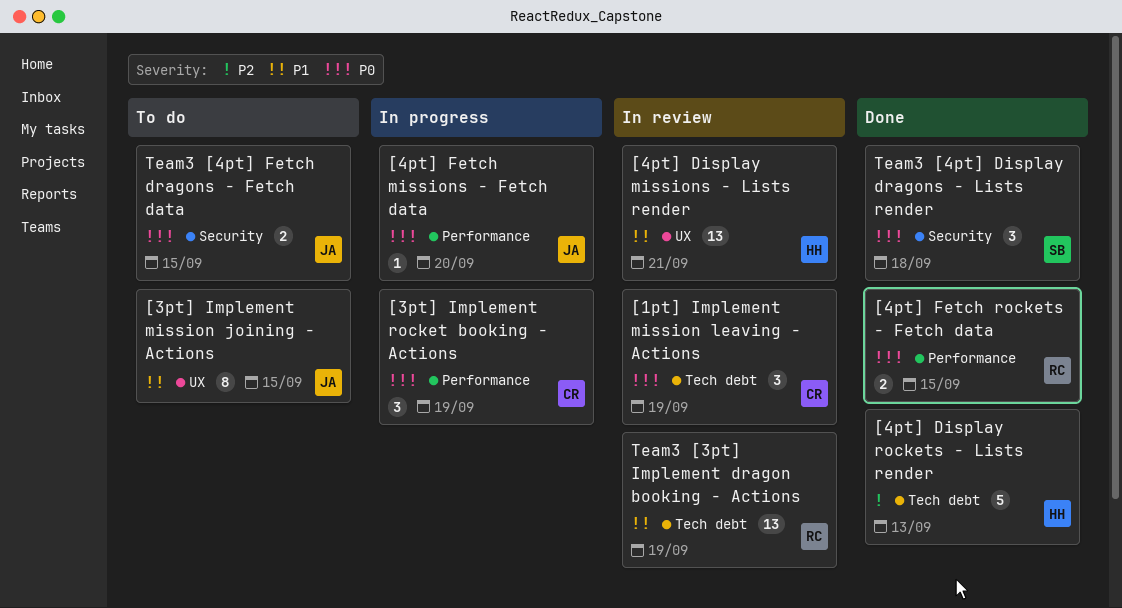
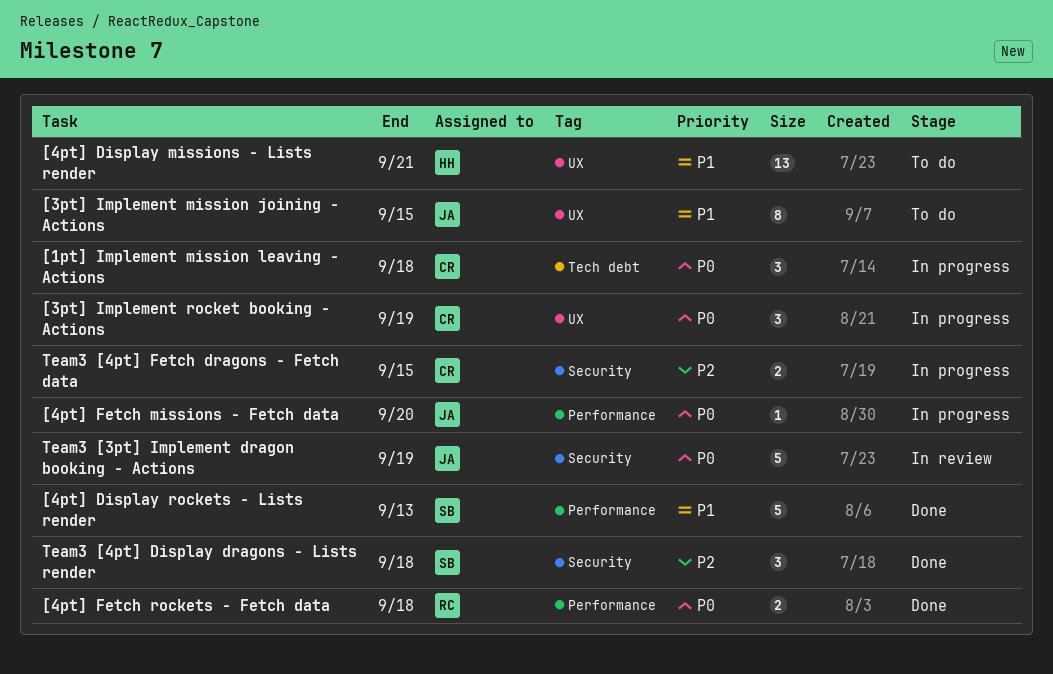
[1pt] Implement mission leaving - Actions, status: In review -> In progress
[1pt] Implement mission leaving - Actions, due: Sep 19 -> Sep 18
[3pt] Implement rocket booking - Actions, label: Performance -> UX
[4pt] Display missions - Lists render, status: In review -> To do
[4pt] Display rockets - Lists render, owner: HH -> SB
[4pt] Display rockets - Lists render, priority: P2 -> P1
[4pt] Display rockets - Lists render, label: Tech debt -> Performance
[4pt] Fetch rockets - Fetch data, due: Sep 15 -> Sep 18
Team3 [3pt] Implement dragon booking - Actions, owner: RC -> JA
Team3 [3pt] Implement dragon booking - Actions, priority: P1 -> P0
Team3 [3pt] Implement dragon booking - Actions, label: Tech debt -> Security
Team3 [3pt] Implement dragon booking - Actions, estimate: 13 -> 5
Team3 [4pt] Display dragons - Lists render, priority: P0 -> P2
Team3 [4pt] Fetch dragons - Fetch data, status: To do -> In progress
Team3 [4pt] Fetch dragons - Fetch data, owner: JA -> CR
Team3 [4pt] Fetch dragons - Fetch data, priority: P0 -> P2

